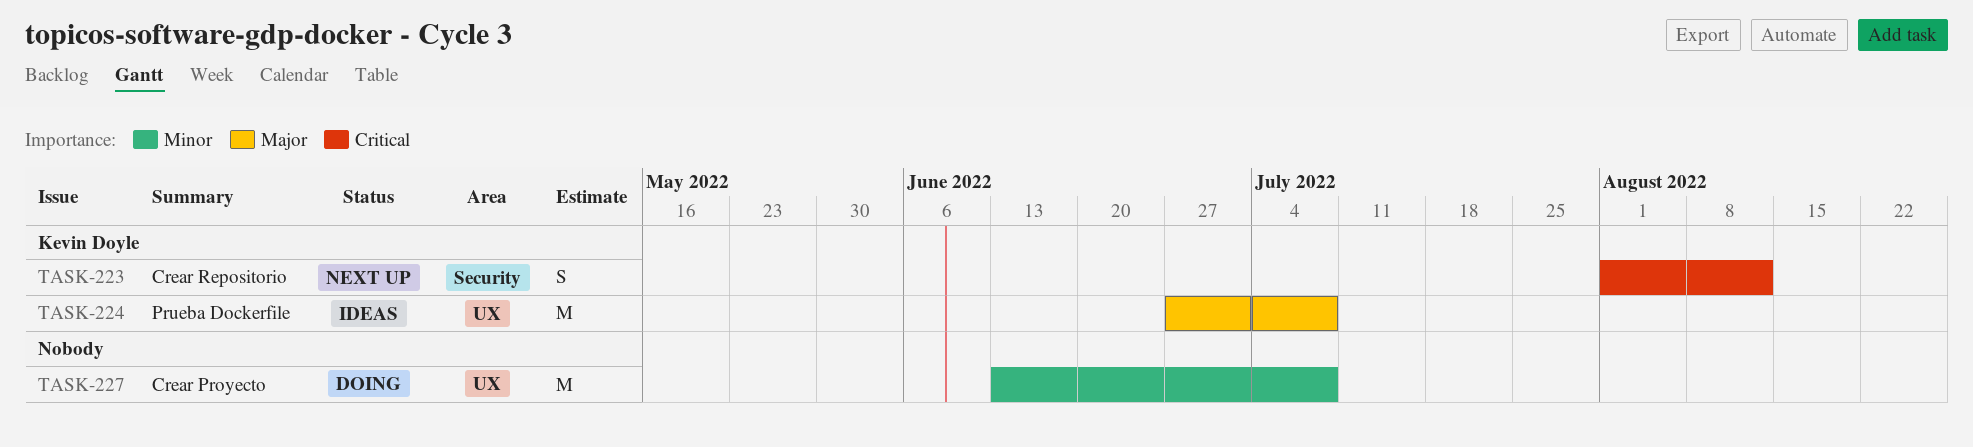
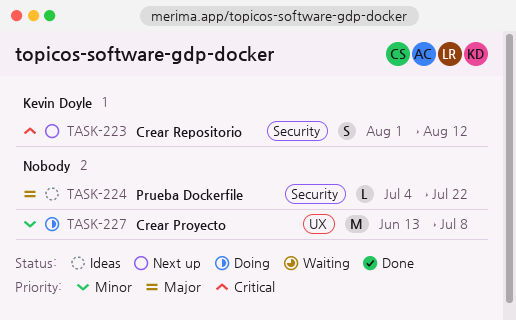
TASK-224, owner: Kevin Doyle -> none
TASK-224, label: UX -> Security
TASK-224, estimate: M -> L
TASK-224, start: Jun 27 -> Jul 4
TASK-224, due: Jul 8 -> Jul 22

